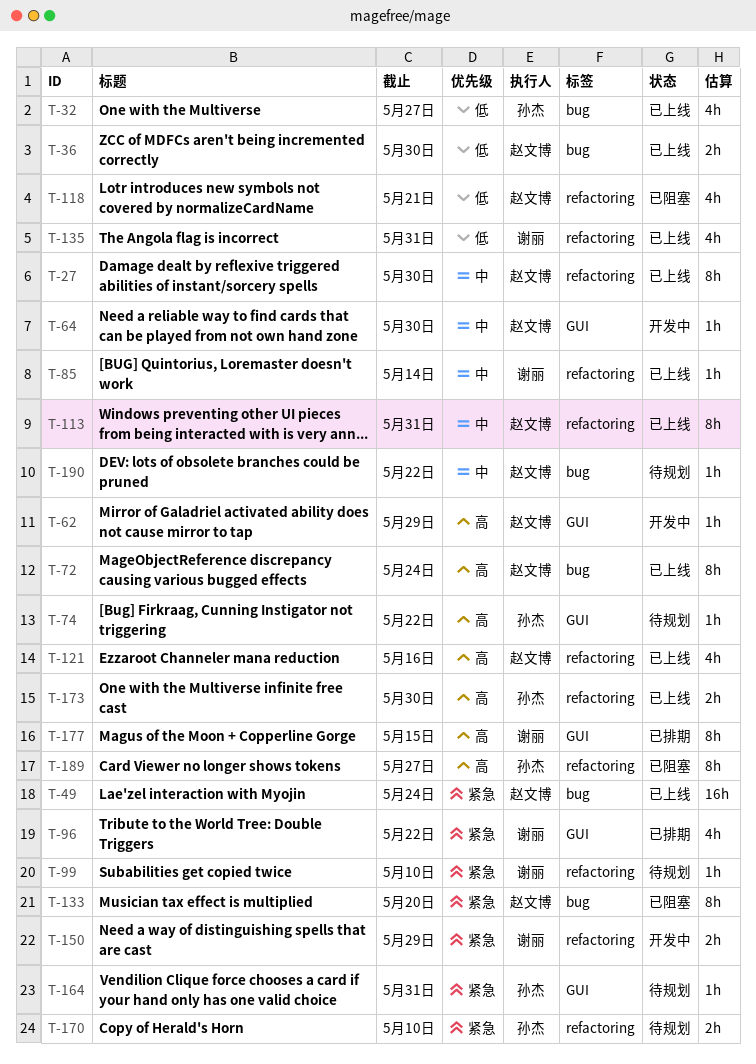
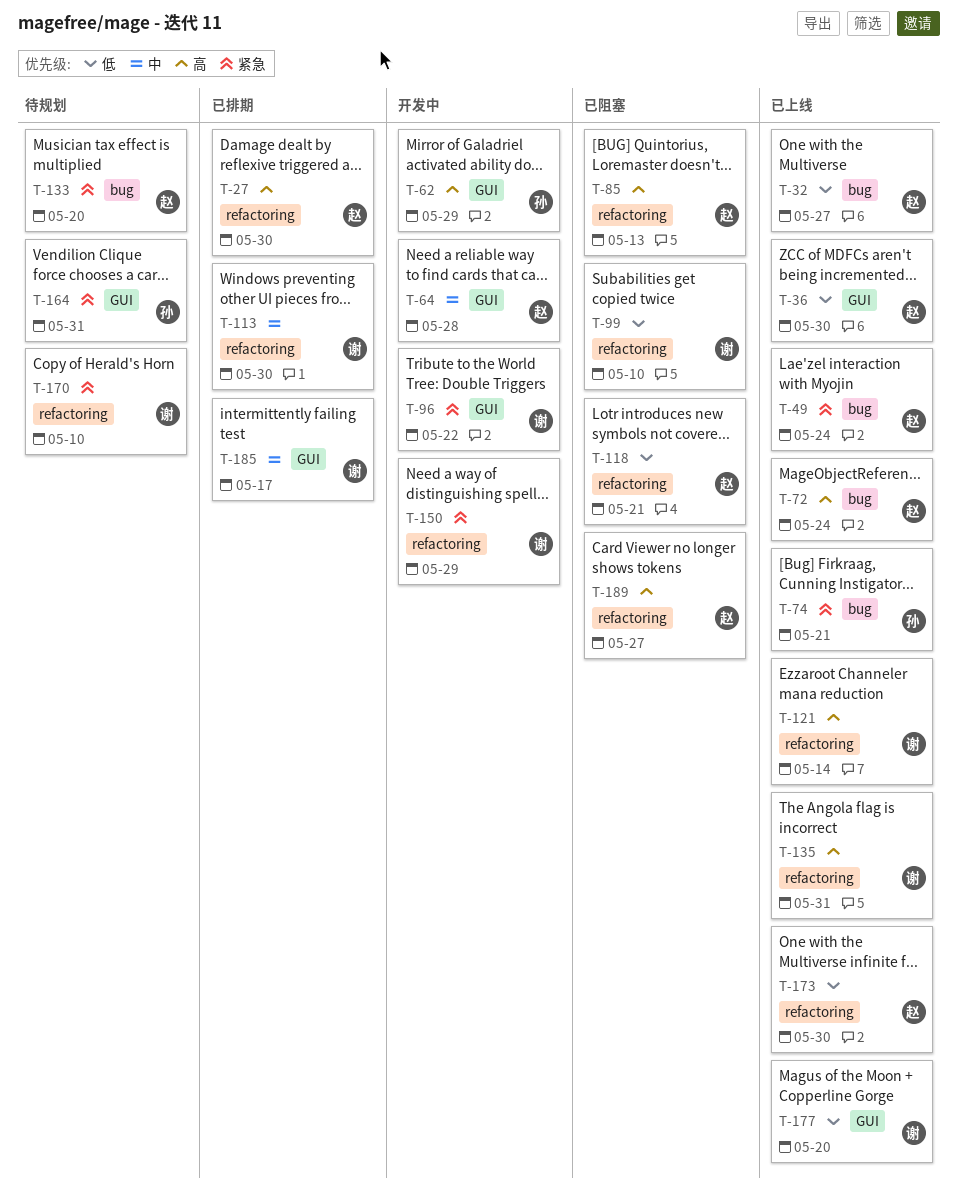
T-27, status: 已上线 -> 已排期
T-27, priority: 中 -> 高
T-32, owner: 孙杰 -> 赵文博
T-36, label: bug -> GUI
T-62, owner: 赵文博 -> 孙杰
T-64, due: May 30 -> May 28
T-74, status: 待规划 -> 已上线
T-74, priority: 高 -> 紧急
T-74, label: GUI -> bug
T-74, due: May 22 -> May 21
T-85, status: 已上线 -> 已阻塞
T-85, owner: 谢丽 -> 赵文博
T-85, priority: 中 -> 高
T-85, due: May 14 -> May 13
T-96, status: 已排期 -> 开发中
T-99, status: 待规划 -> 已阻塞
T-99, priority: 紧急 -> 低
T-113, status: 已上线 -> 已排期
T-113, owner: 赵文博 -> 谢丽
T-113, due: May 31 -> May 30
T-121, owner: 赵文博 -> 谢丽
T-121, due: May 16 -> May 14
T-133, status: 已阻塞 -> 待规划
T-135, priority: 低 -> 高
T-170, owner: 孙杰 -> 谢丽
T-173, owner: 孙杰 -> 赵文博
T-173, priority: 高 -> 低
T-177, status: 已排期 -> 已上线
T-177, priority: 高 -> 低
T-177, due: May 15 -> May 20
T-185: none -> present
T-189, owner: 孙杰 -> 赵文博
T-190: present -> none

